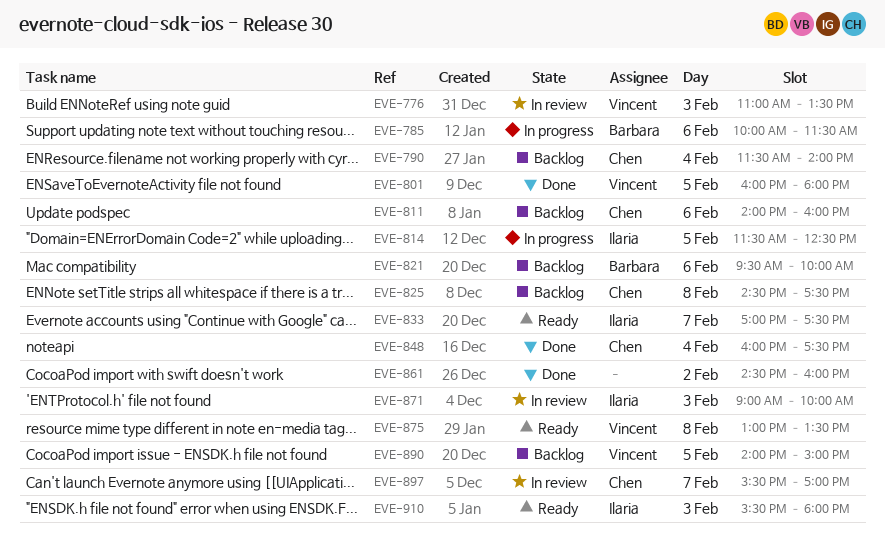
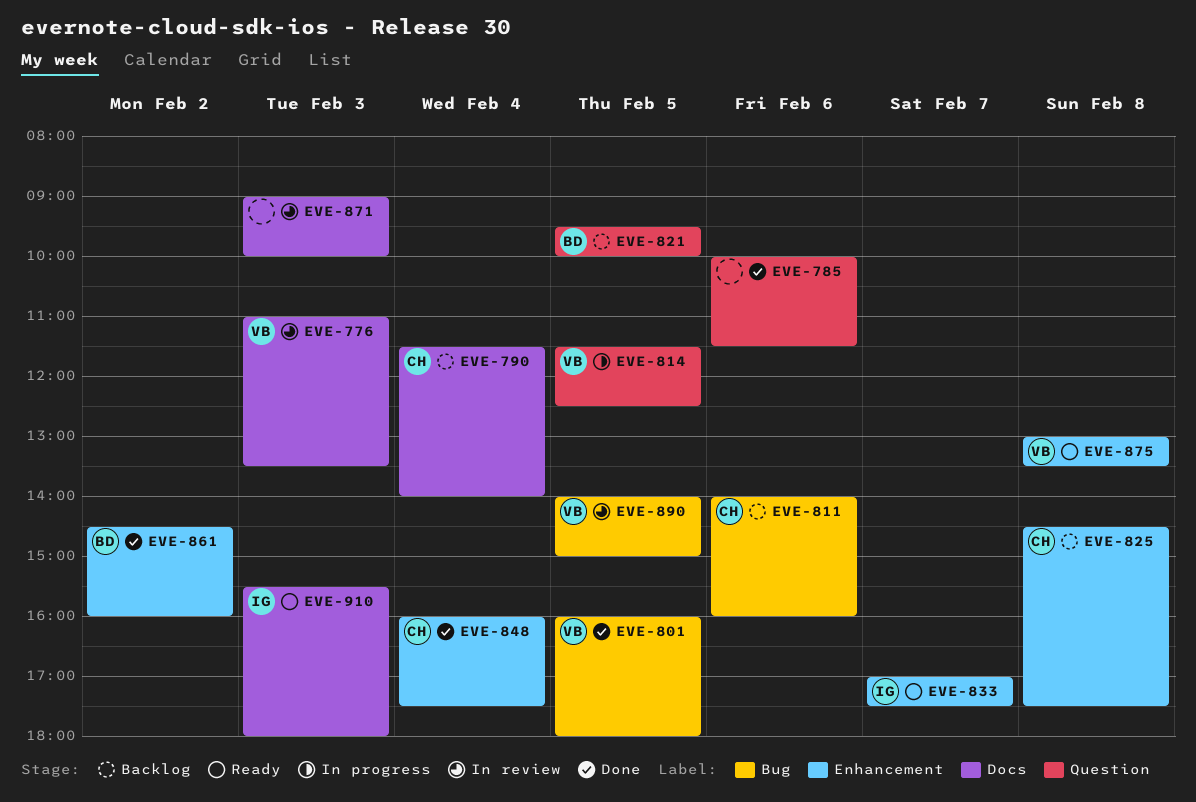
EVE-785, status: In progress -> Done
EVE-785, owner: Barbara -> none
EVE-814, owner: Ilaria -> Vincent
EVE-821, day: Feb 6 -> Feb 5
EVE-861, owner: none -> Barbara
EVE-871, owner: Ilaria -> none
EVE-890, status: Backlog -> In review
EVE-897: present -> none

